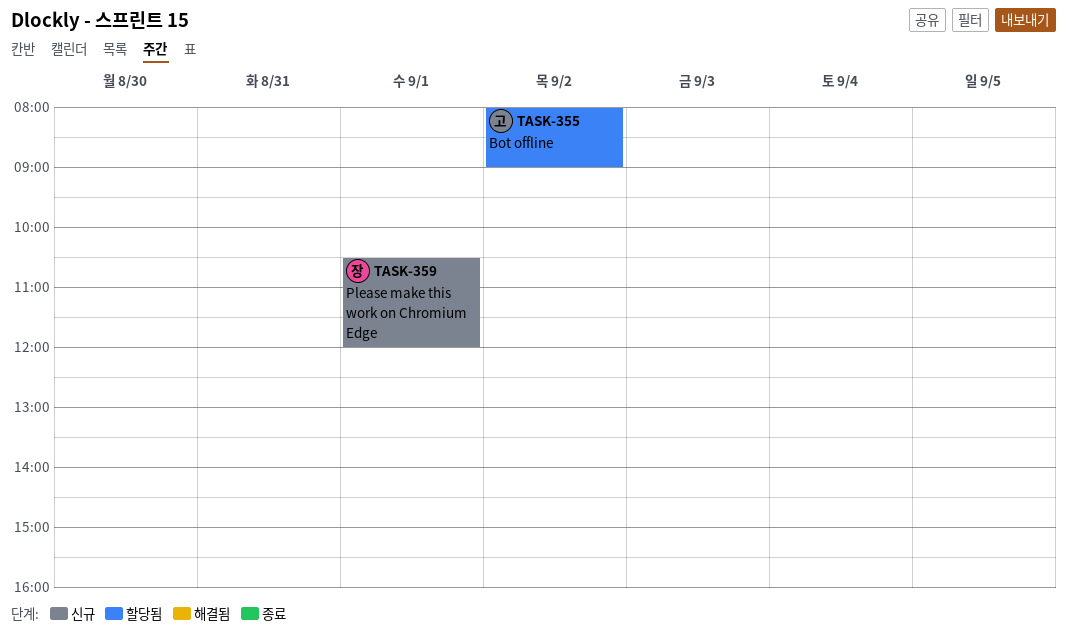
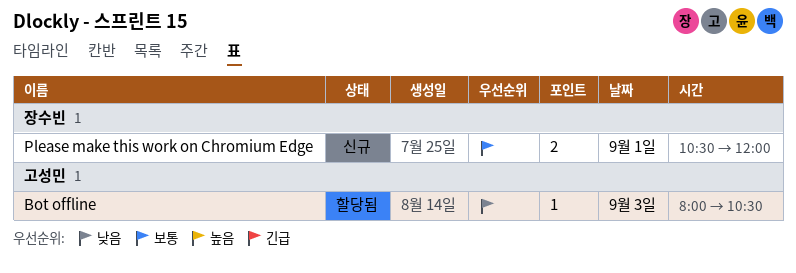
Bot offline, day: Sep 2 -> Sep 3
Bot offline, ends: 09:00 -> 10:30

